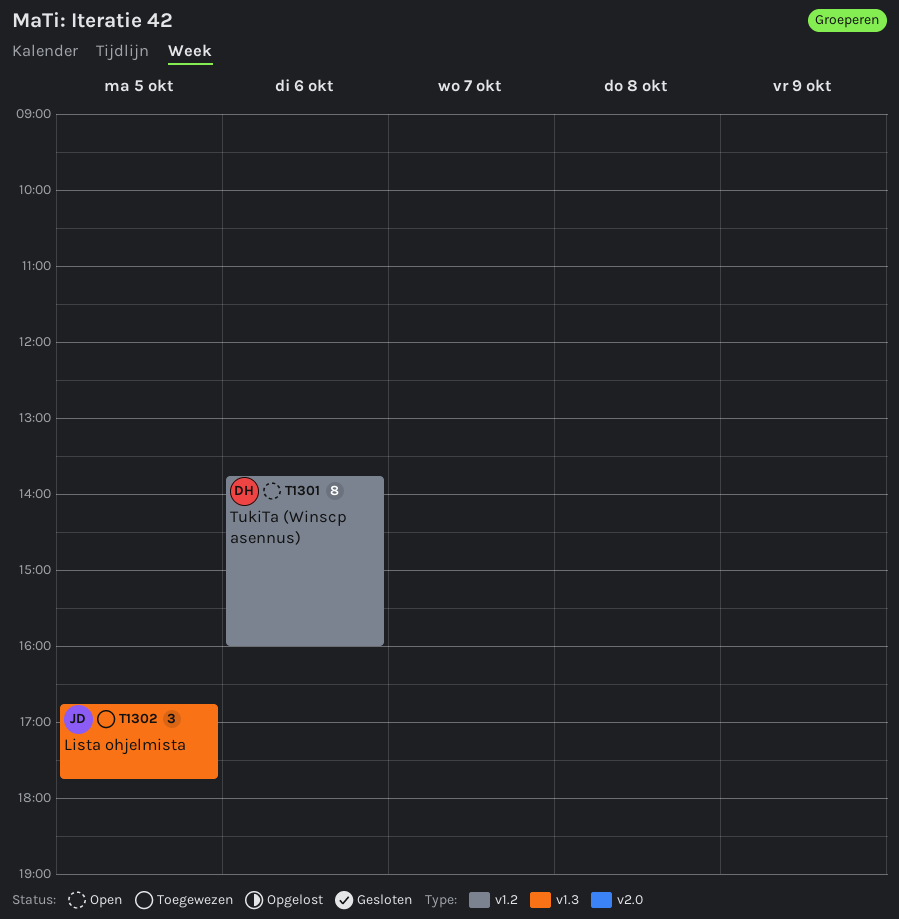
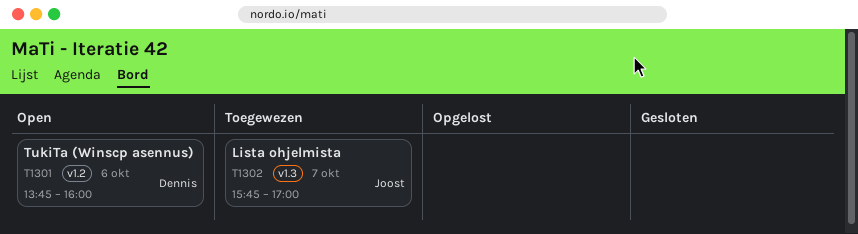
T1302, day: Oct 5 -> Oct 7
T1302, begins: 16:45 -> 15:45
T1302, ends: 17:45 -> 17:00

